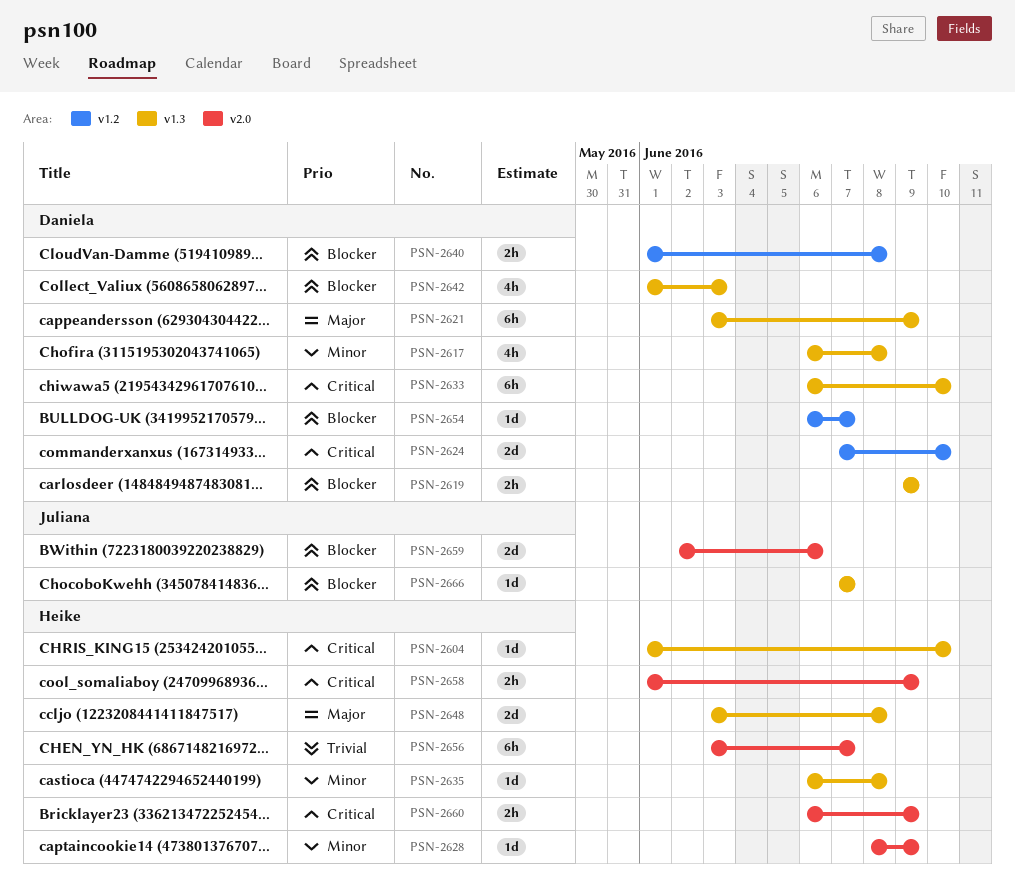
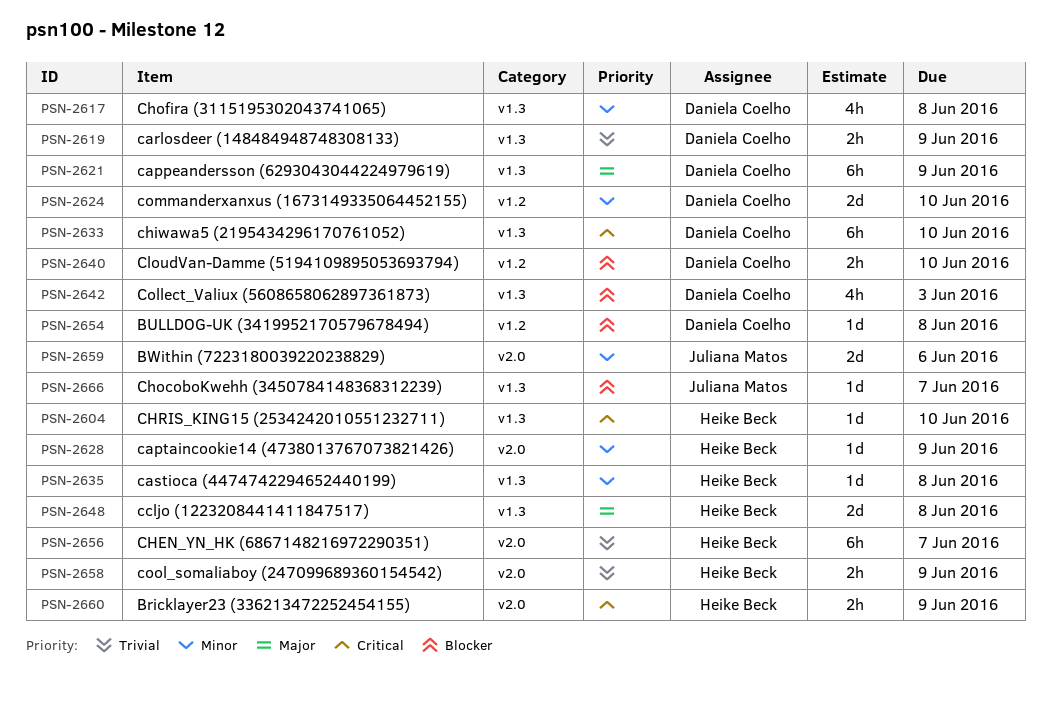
PSN-2619, priority: Blocker -> Trivial
PSN-2624, priority: Critical -> Minor
PSN-2640, due: Jun 8 -> Jun 10
PSN-2654, due: Jun 7 -> Jun 8
PSN-2658, priority: Critical -> Trivial
PSN-2659, priority: Blocker -> Minor

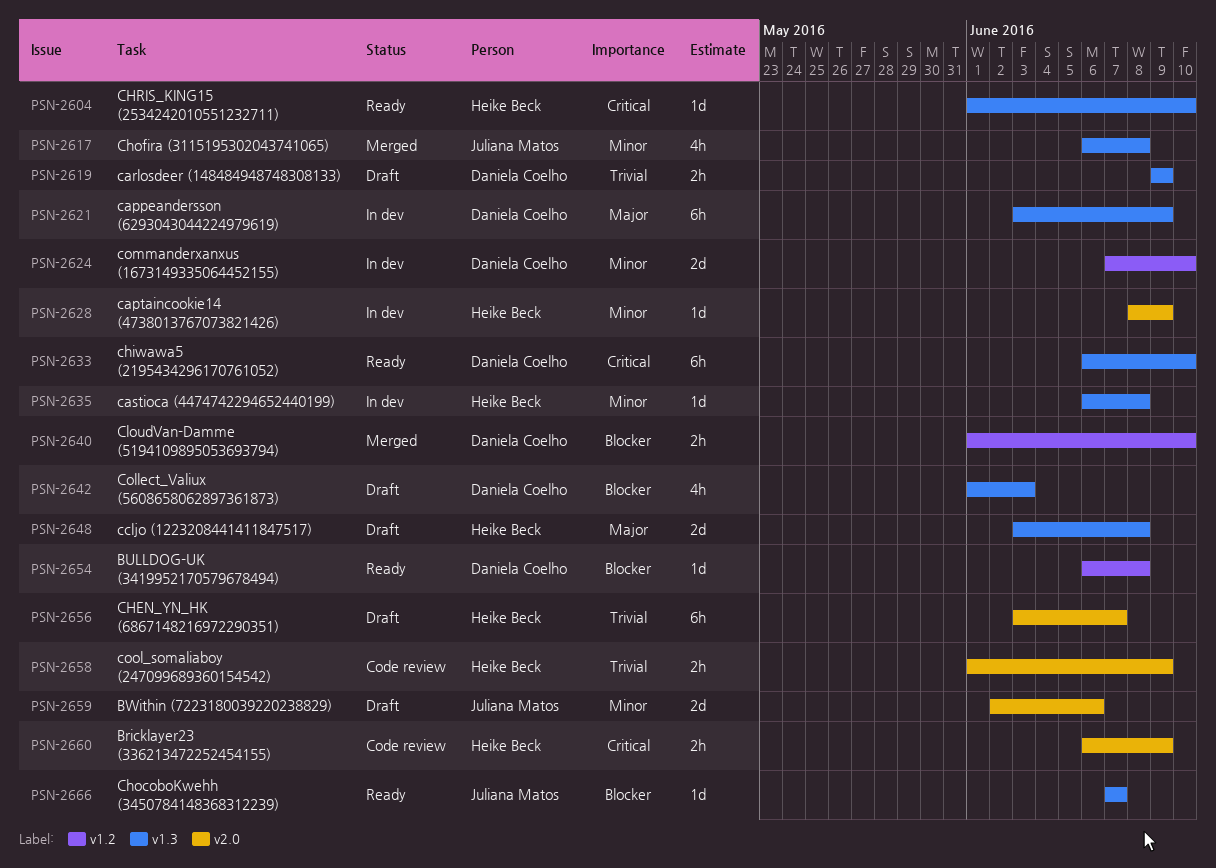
PSN-2617, owner: Daniela Coelho -> Juliana Matos

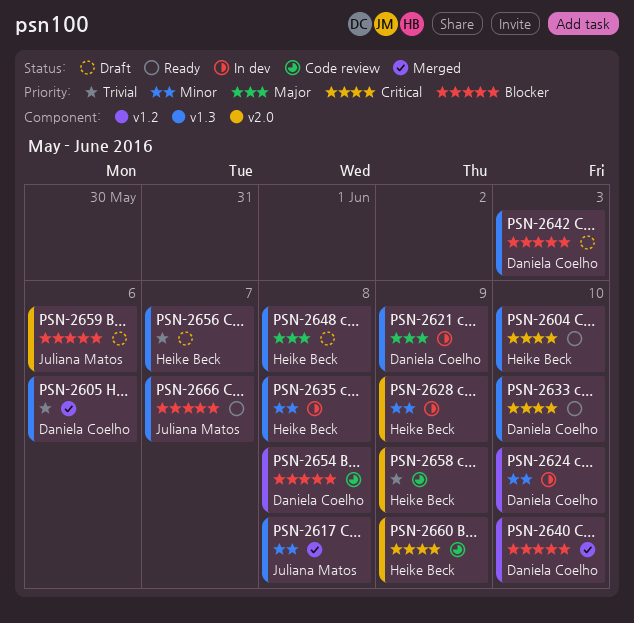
PSN-2605: none -> present
PSN-2619: present -> none
PSN-2654, status: Ready -> Code review
PSN-2656, label: v2.0 -> v1.3
PSN-2659, priority: Minor -> Blocker

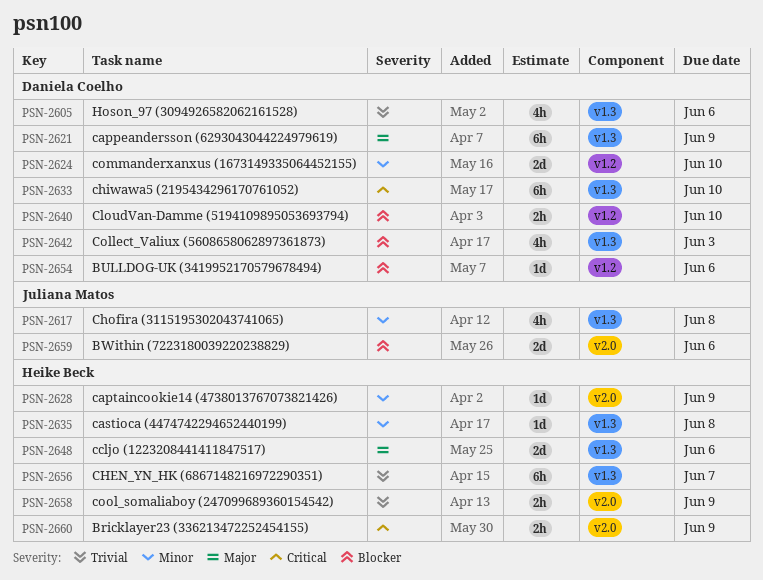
PSN-2604: present -> none
PSN-2648, due: Jun 8 -> Jun 6
PSN-2654, due: Jun 8 -> Jun 6
PSN-2666: present -> none

